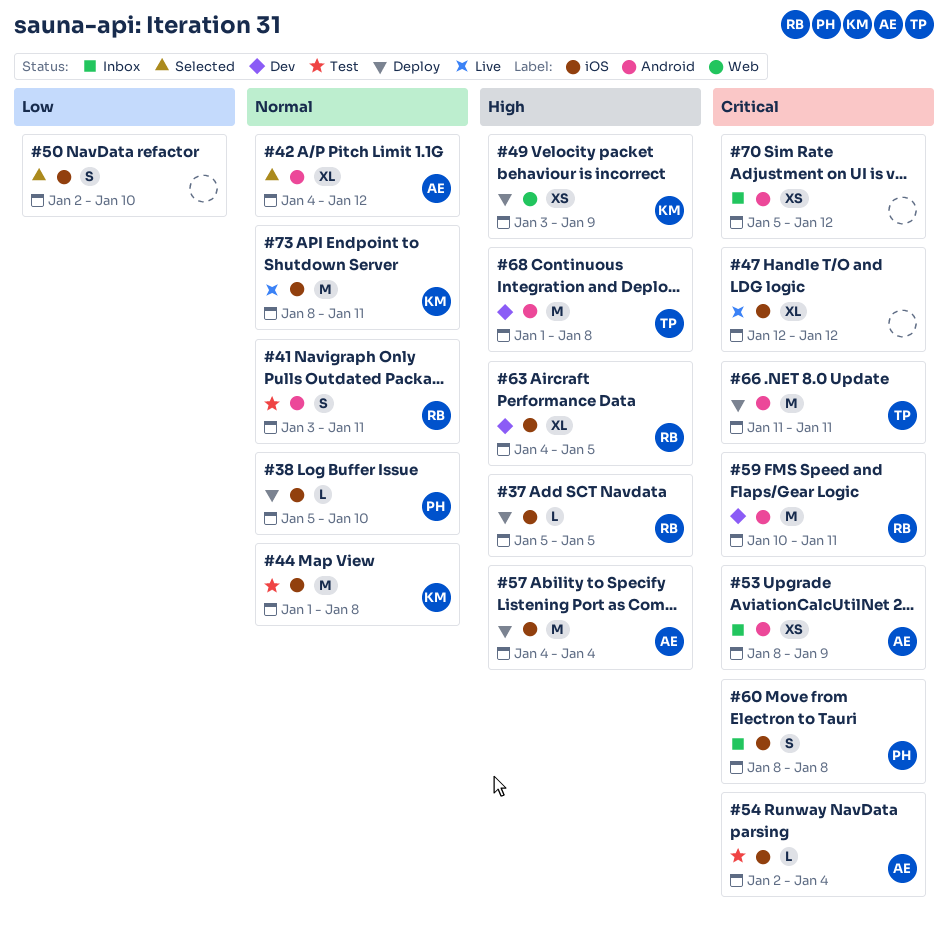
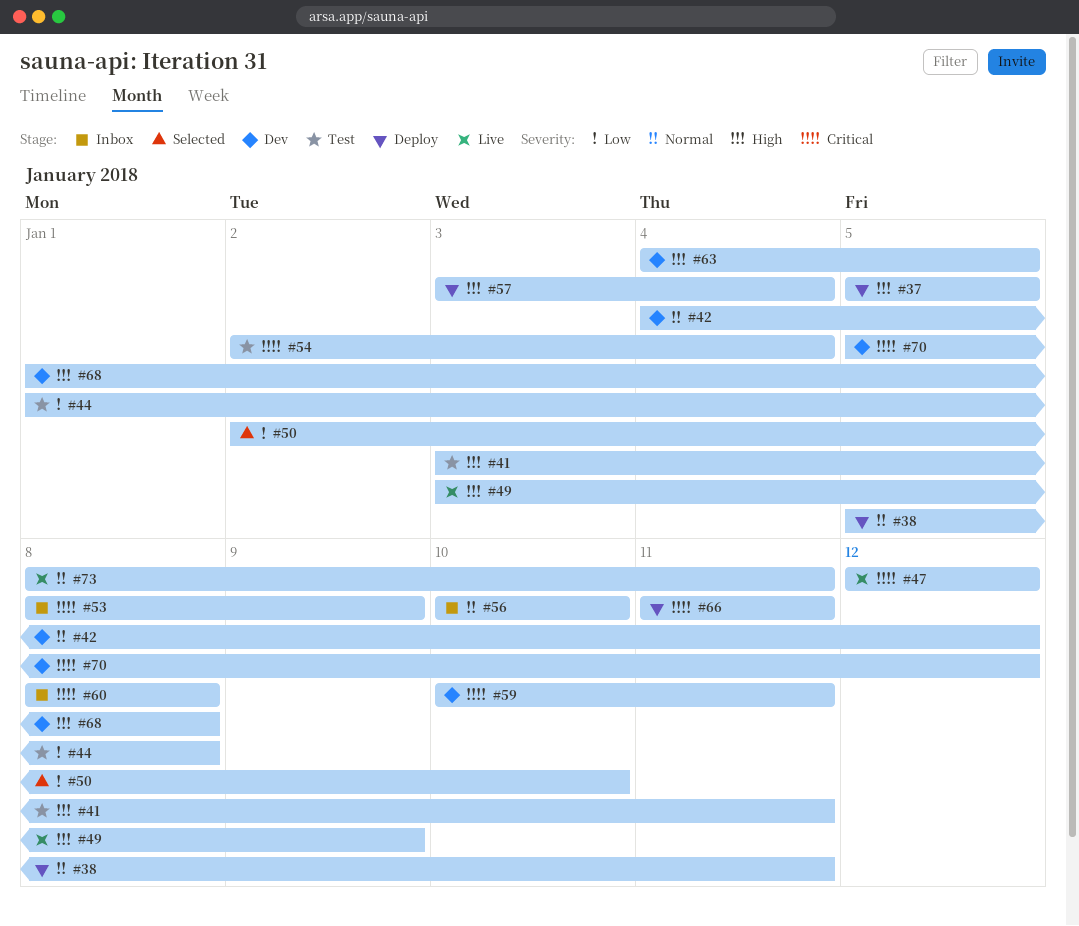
#38, due: Jan 10 -> Jan 11
#41, priority: Normal -> High
#42, status: Selected -> Dev
#44, priority: Normal -> Low
#49, status: Deploy -> Live
#56: none -> present
#57, start: Jan 4 -> Jan 3
#70, status: Inbox -> Dev

